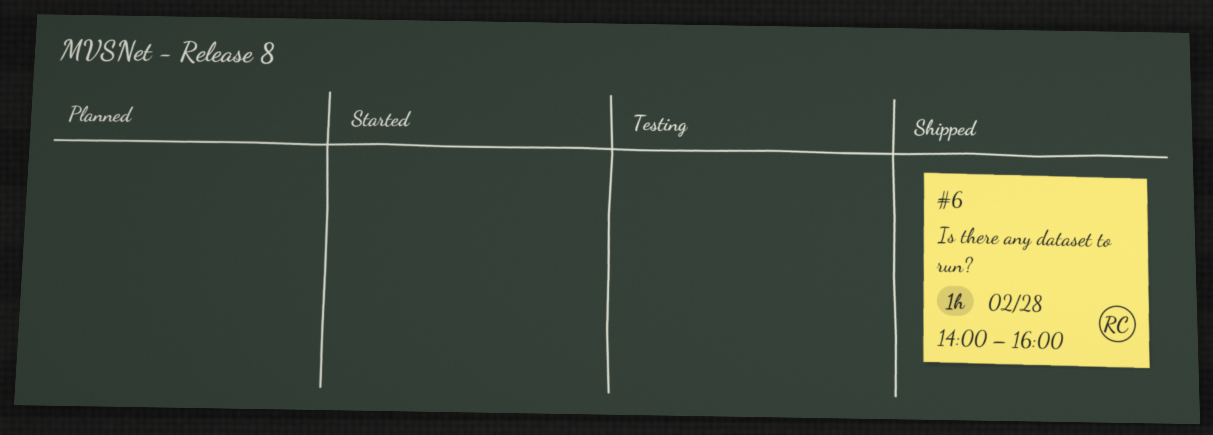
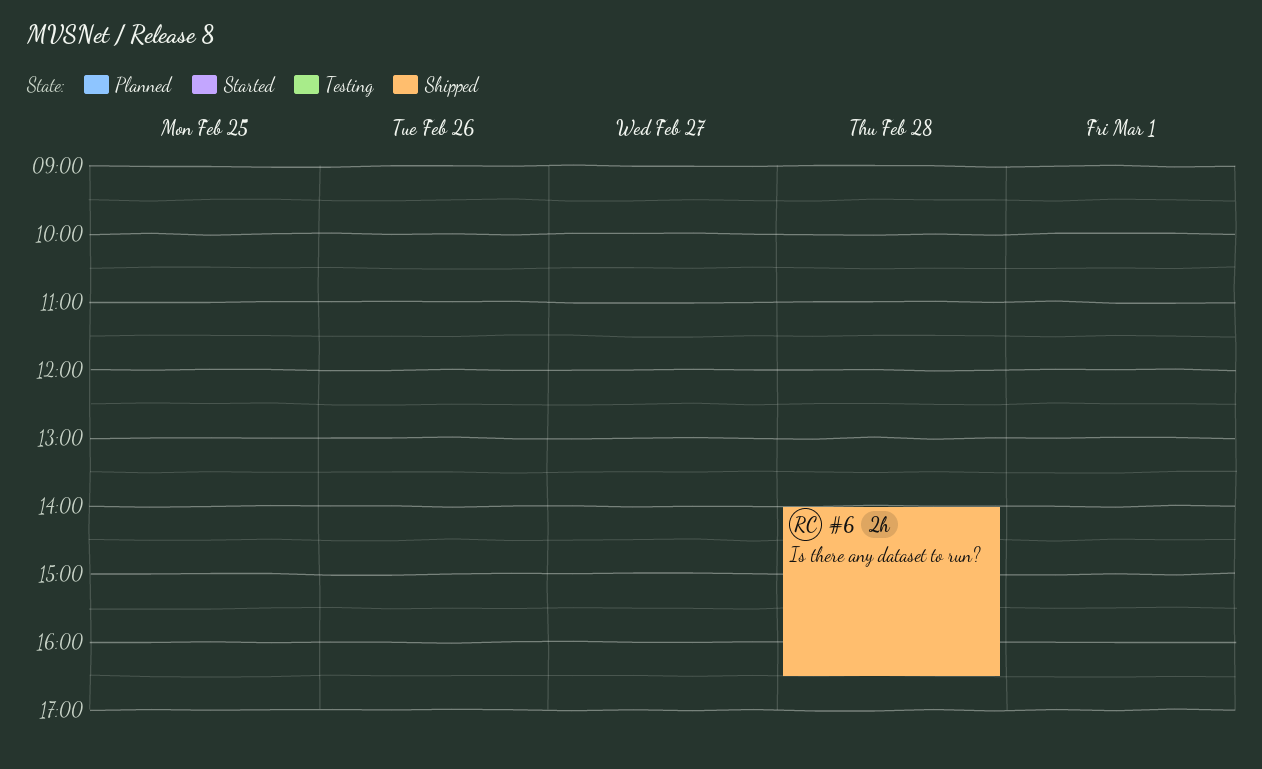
#6, estimate: 1h -> 2h
#6, ends: 16:00 -> 16:30

